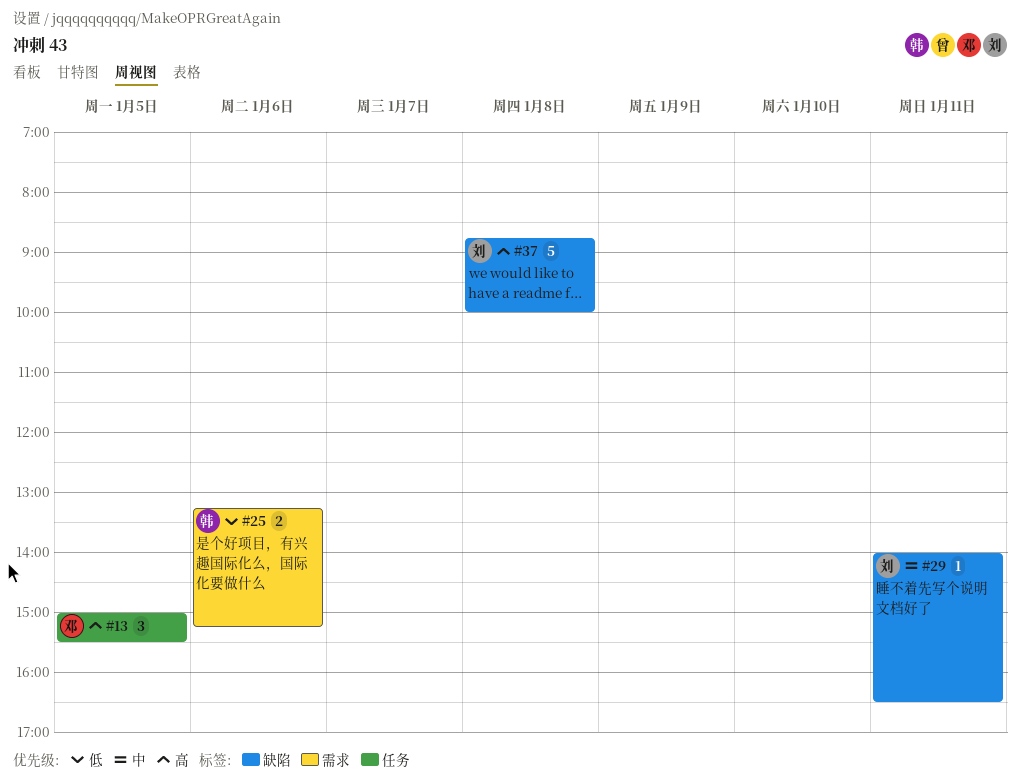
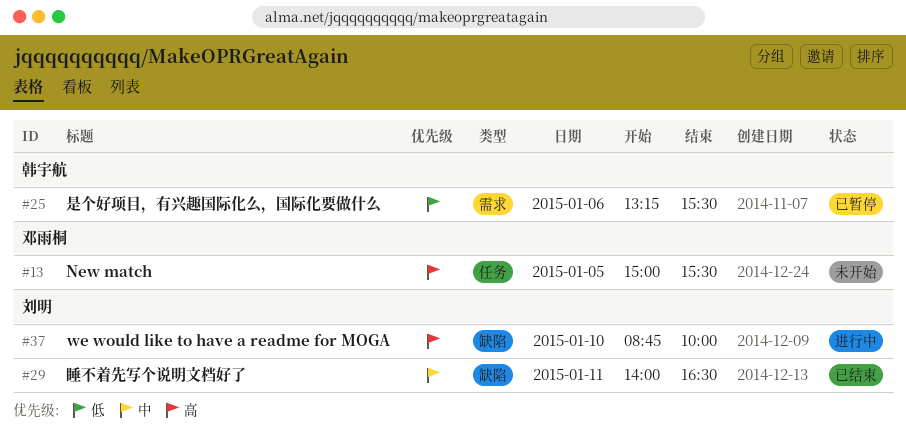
#25, ends: 15:15 -> 15:30
#37, day: Jan 8 -> Jan 10

